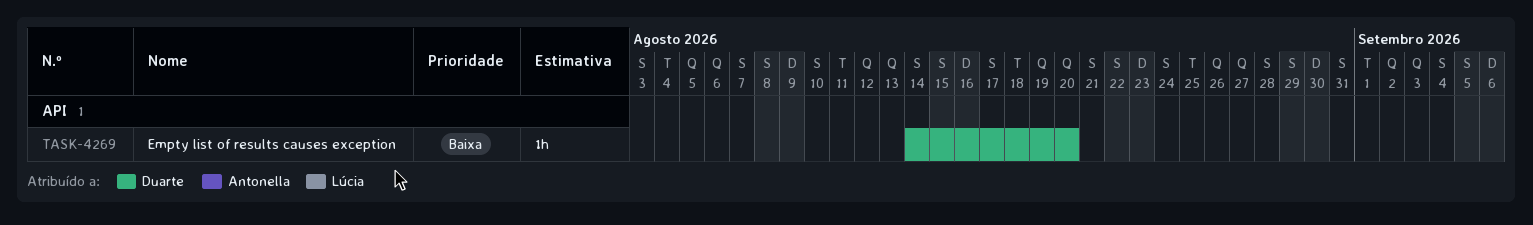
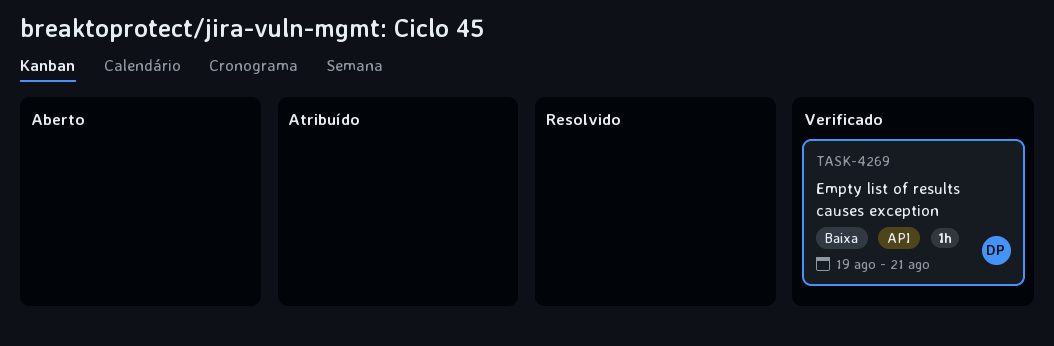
TASK-4269, start: Aug 14 -> Aug 19
TASK-4269, due: Aug 20 -> Aug 21

